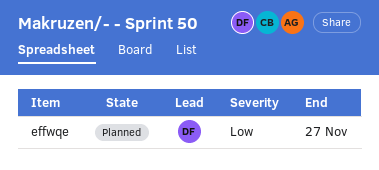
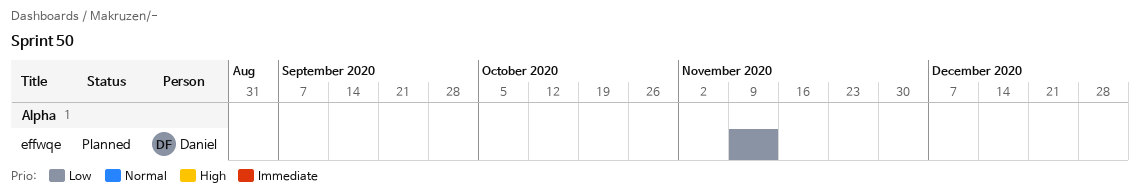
effwqe, due: Nov 27 -> Nov 13

